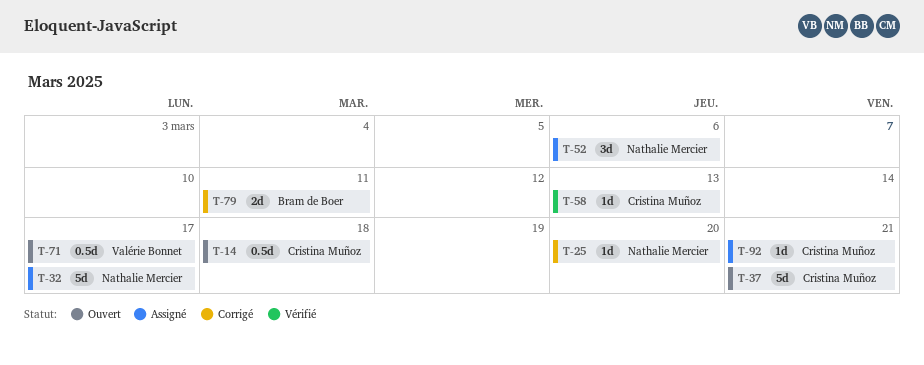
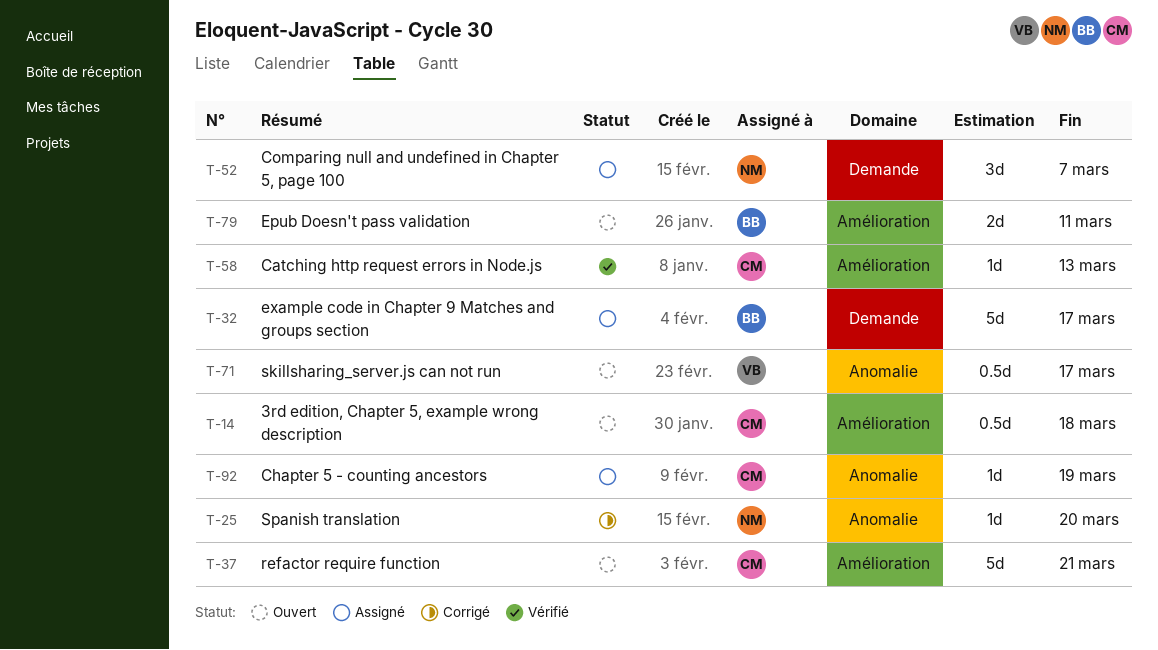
T-32, owner: Nathalie Mercier -> Bram de Boer
T-52, due: Mar 6 -> Mar 7
T-79, status: Corrigé -> Ouvert
T-92, due: Mar 21 -> Mar 19

